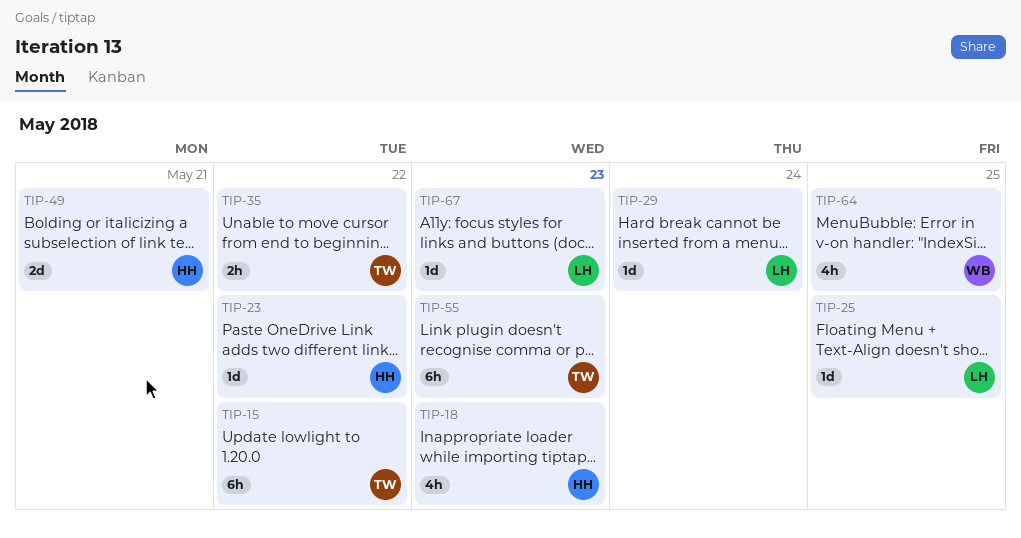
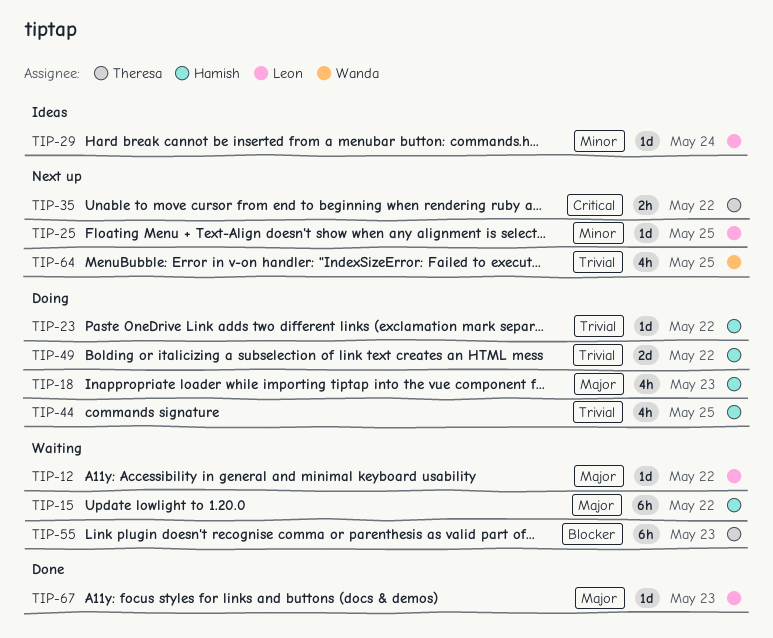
TIP-12: none -> present
TIP-15, owner: Theresa -> Hamish
TIP-44: none -> present
TIP-49, due: May 21 -> May 22

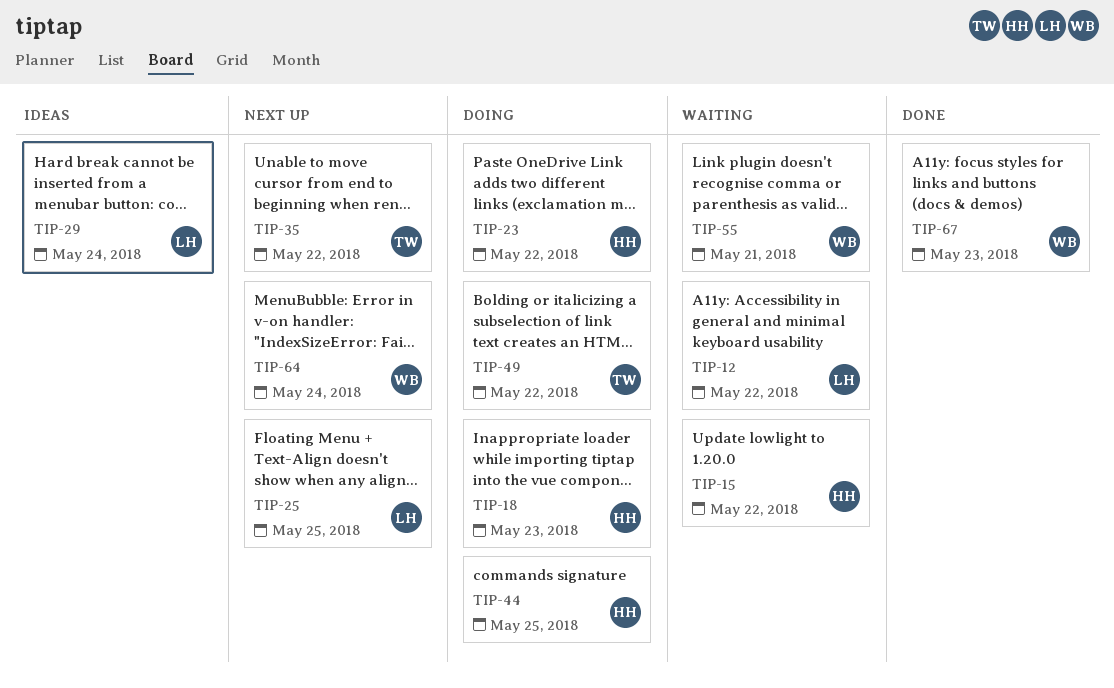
TIP-49, owner: Hamish -> Theresa
TIP-55, owner: Theresa -> Wanda
TIP-55, due: May 23 -> May 21
TIP-64, due: May 25 -> May 24
TIP-67, owner: Leon -> Wanda

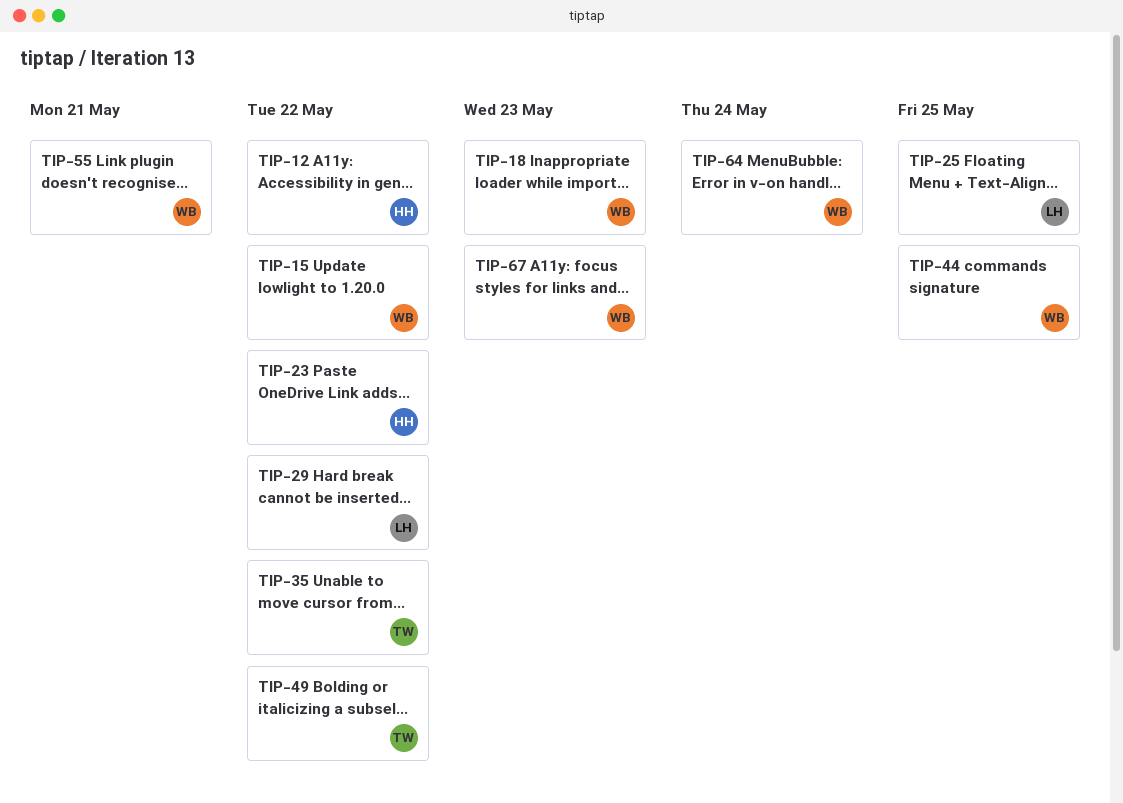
TIP-12, owner: LH -> HH
TIP-15, owner: HH -> WB
TIP-18, owner: HH -> WB
TIP-29, due: May 24 -> May 22
TIP-44, owner: HH -> WB

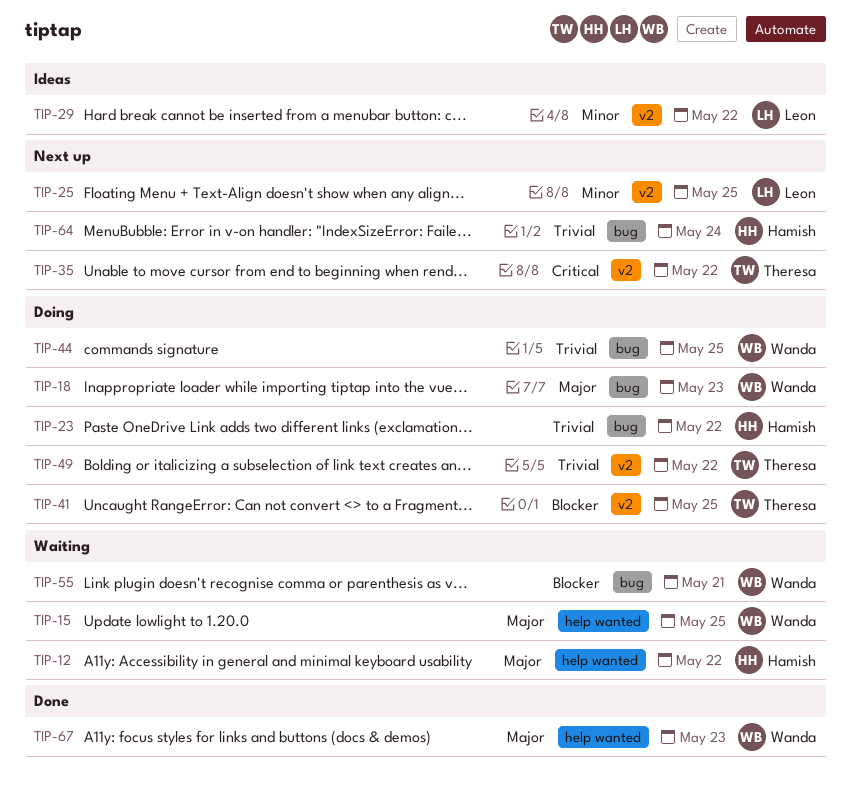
TIP-15, due: May 22 -> May 25
TIP-41: none -> present
TIP-64, owner: Wanda -> Hamish

